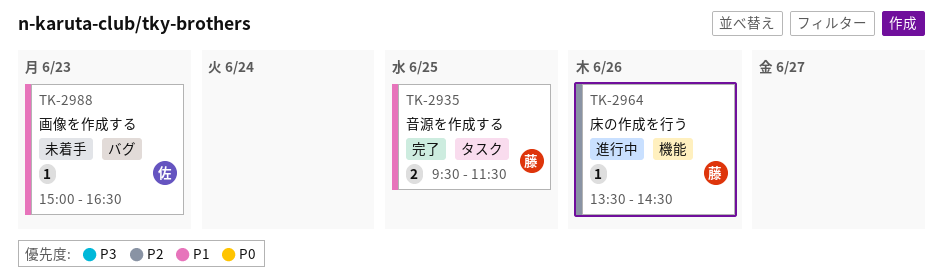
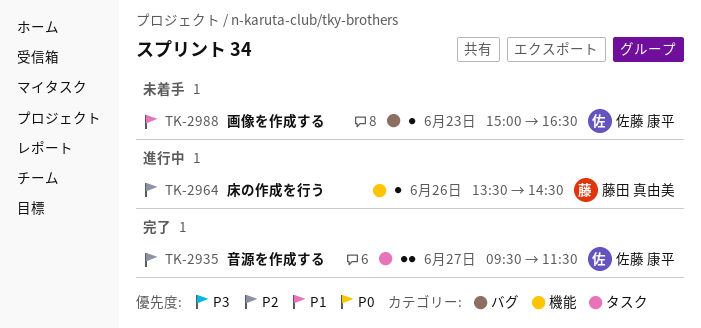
TK-2935, owner: 藤田 真由美 -> 佐藤 康平
TK-2935, priority: P1 -> P2
TK-2935, day: Jun 25 -> Jun 27

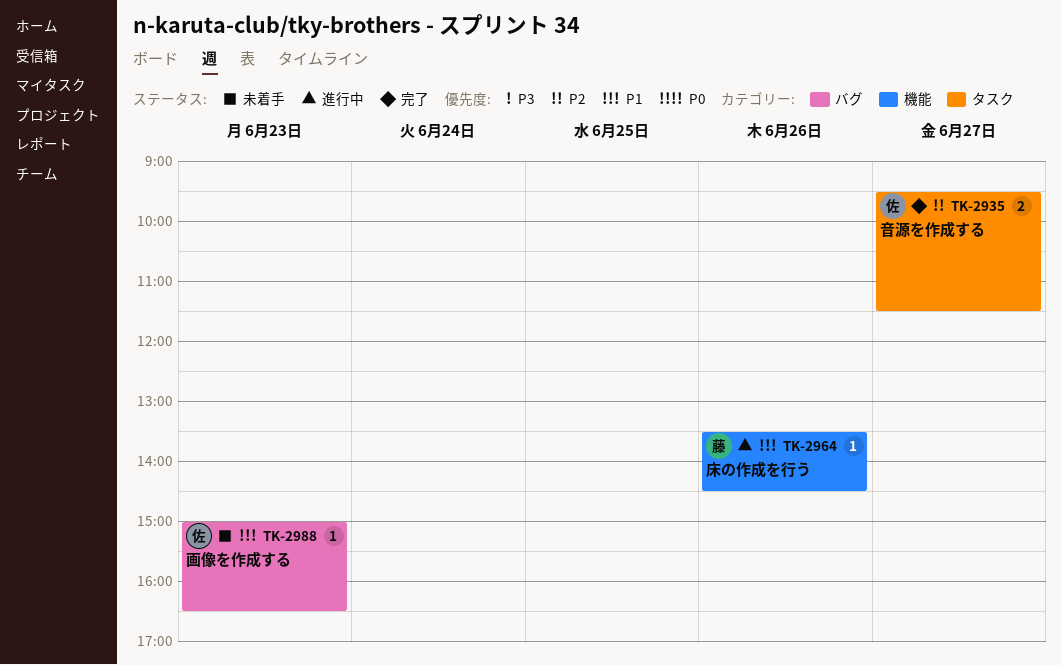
TK-2964, priority: P2 -> P1

